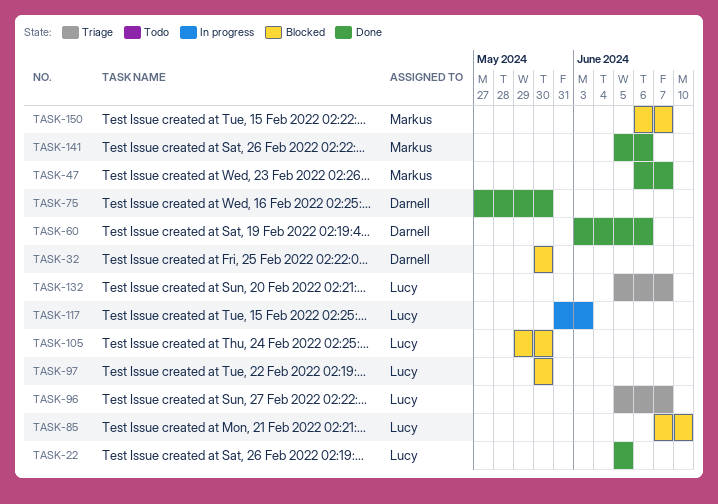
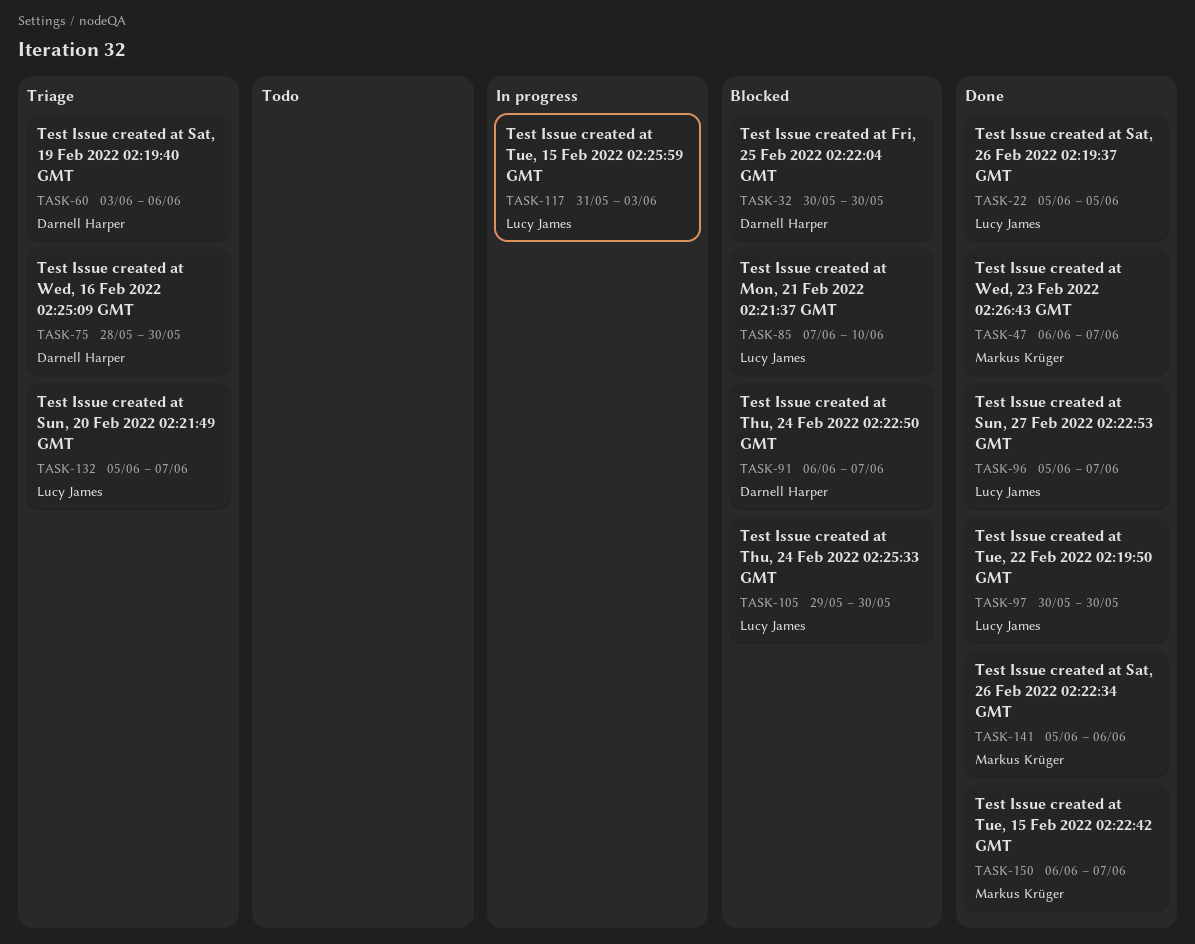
TASK-60, status: Done -> Triage
TASK-75, status: Done -> Triage
TASK-75, start: May 27 -> May 28
TASK-91: none -> present
TASK-96, status: Triage -> Done
TASK-97, status: Blocked -> Done
TASK-150, status: Blocked -> Done

